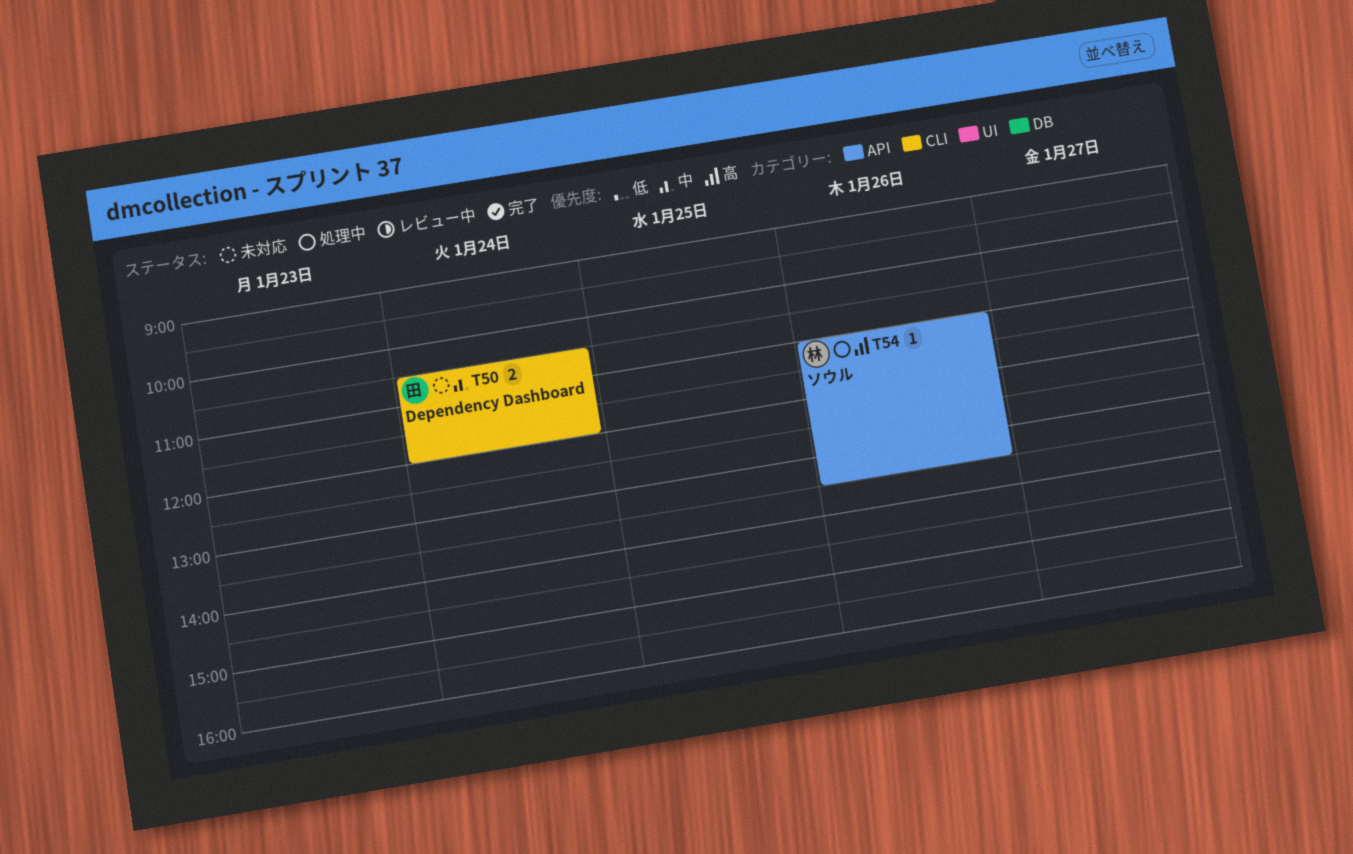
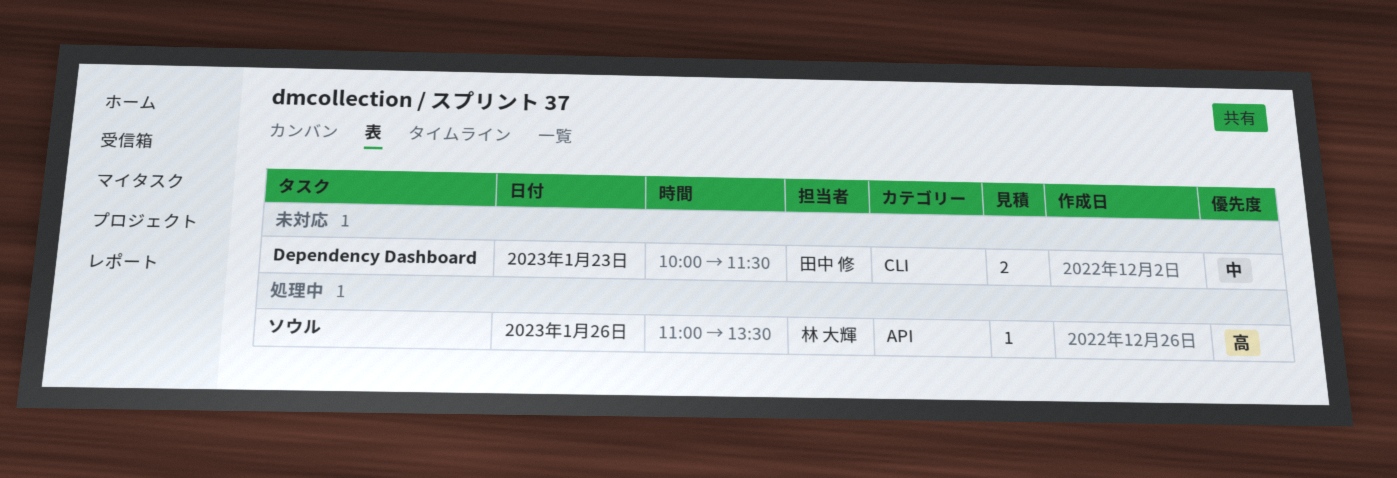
Dependency Dashboard, day: Jan 24 -> Jan 23
Dependency Dashboard, begins: 10:30 -> 10:00
Dependency Dashboard, ends: 12:00 -> 11:30

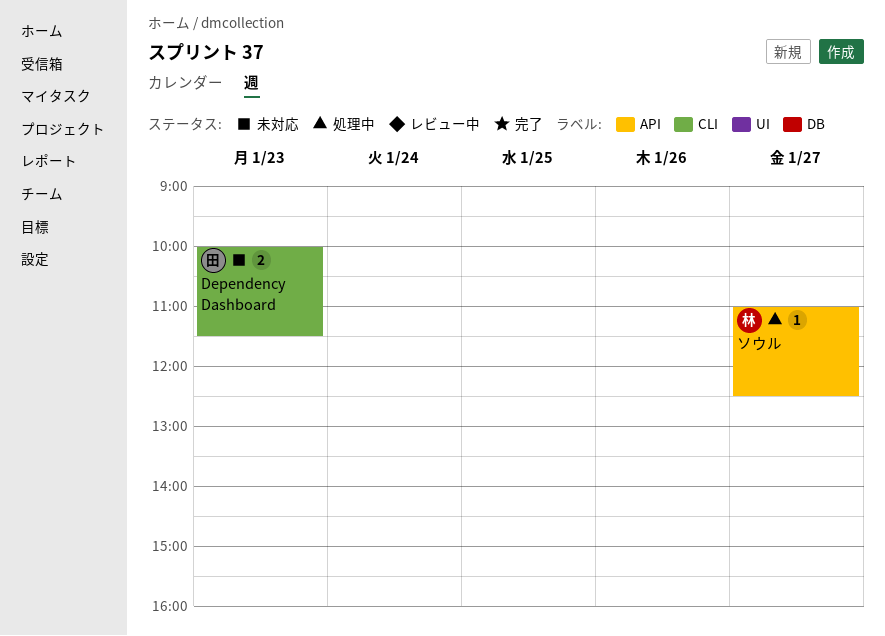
ソウル, day: Jan 26 -> Jan 27
ソウル, ends: 13:30 -> 12:30

